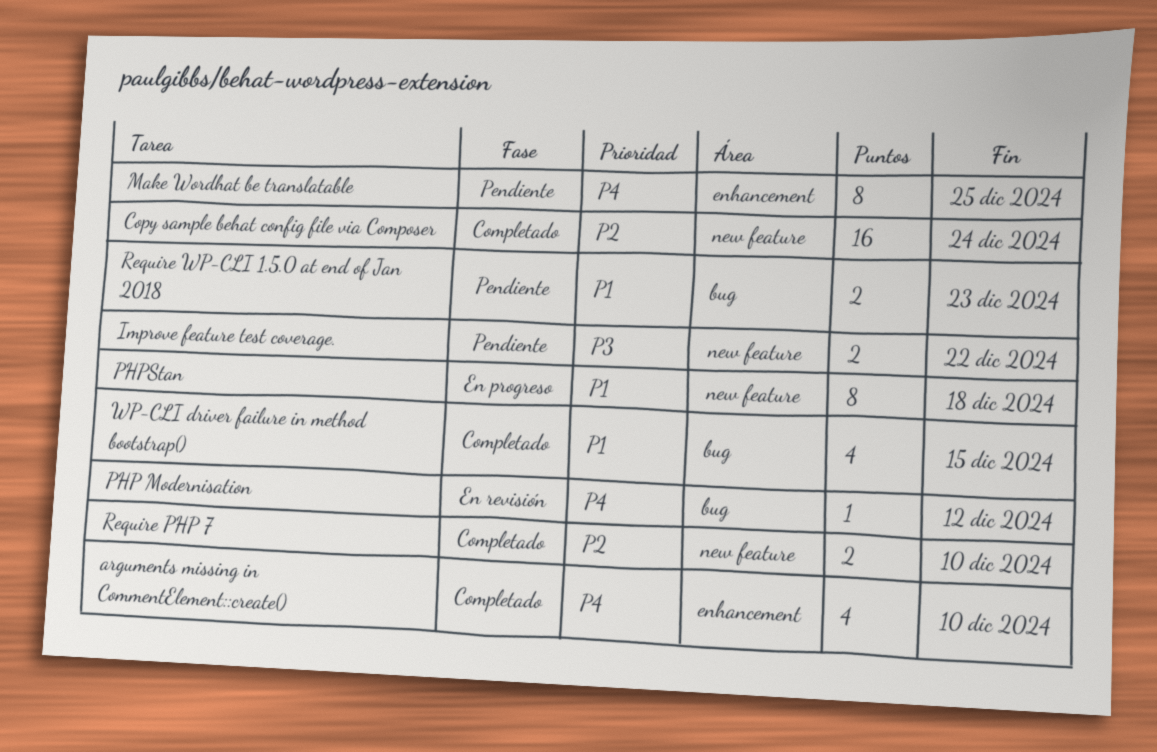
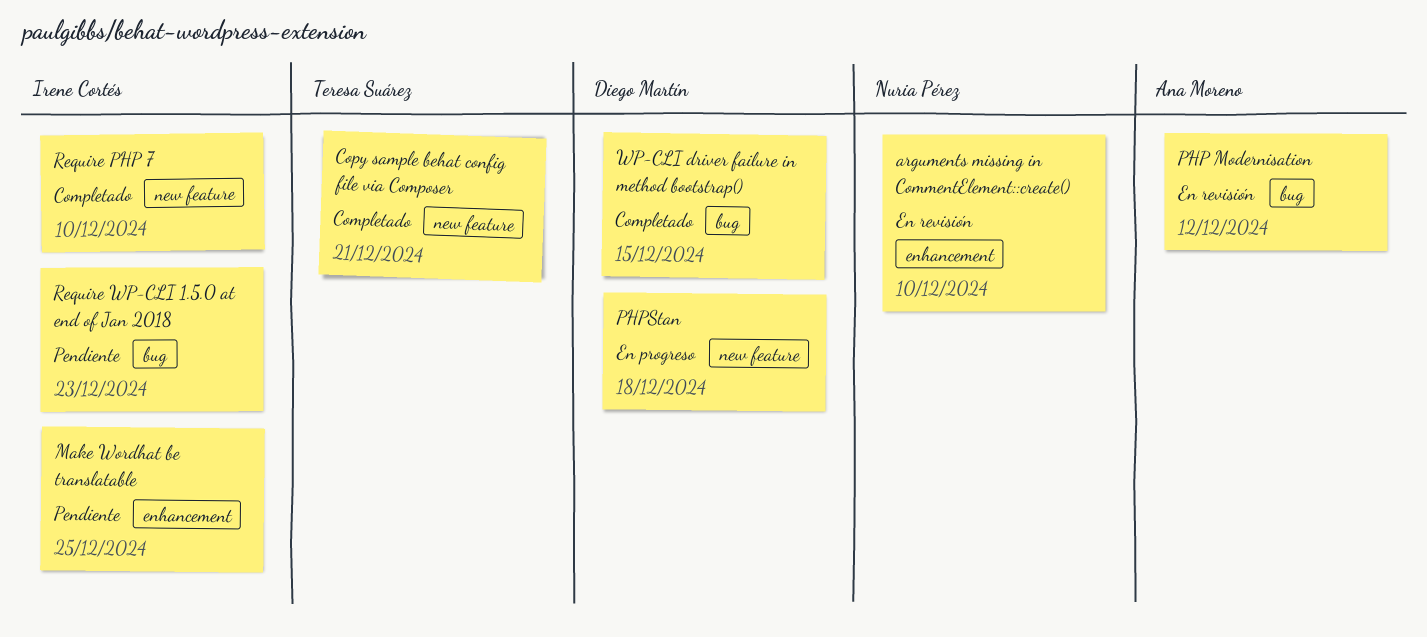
arguments missing in CommentElement::create(), status: Completado -> En revisión
Copy sample behat config file via Composer, due: Dec 24 -> Dec 21
Improve feature test coverage.: present -> none

